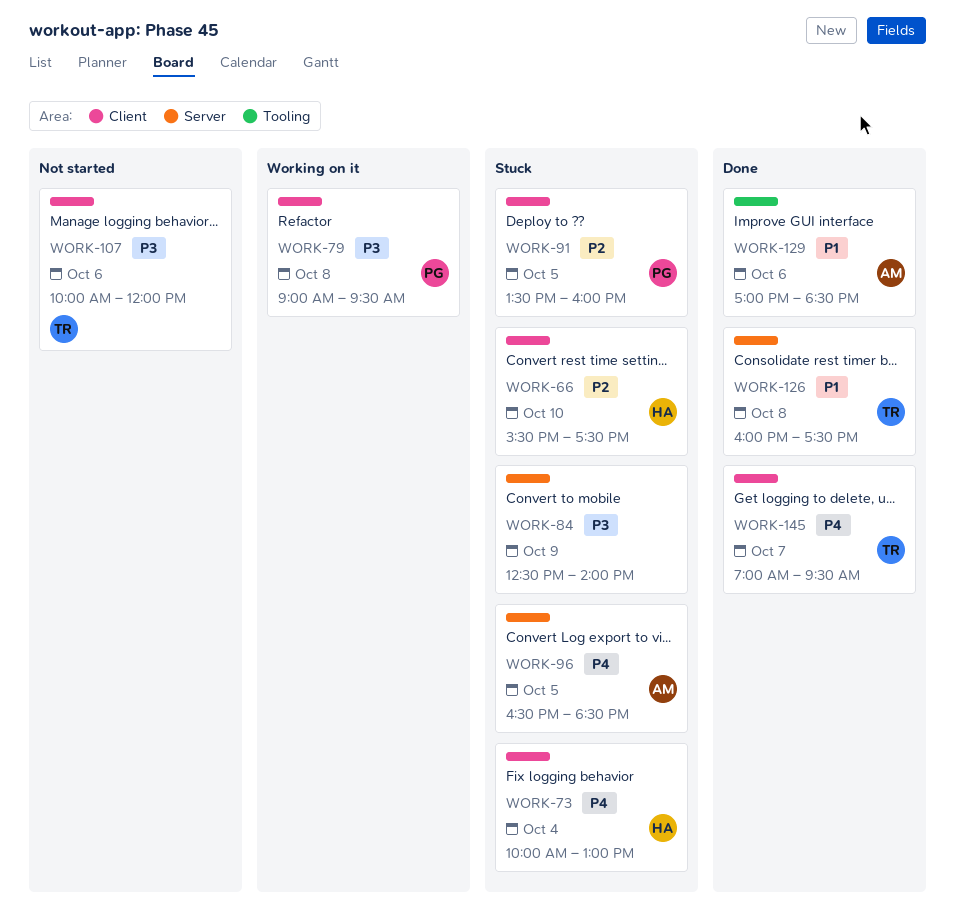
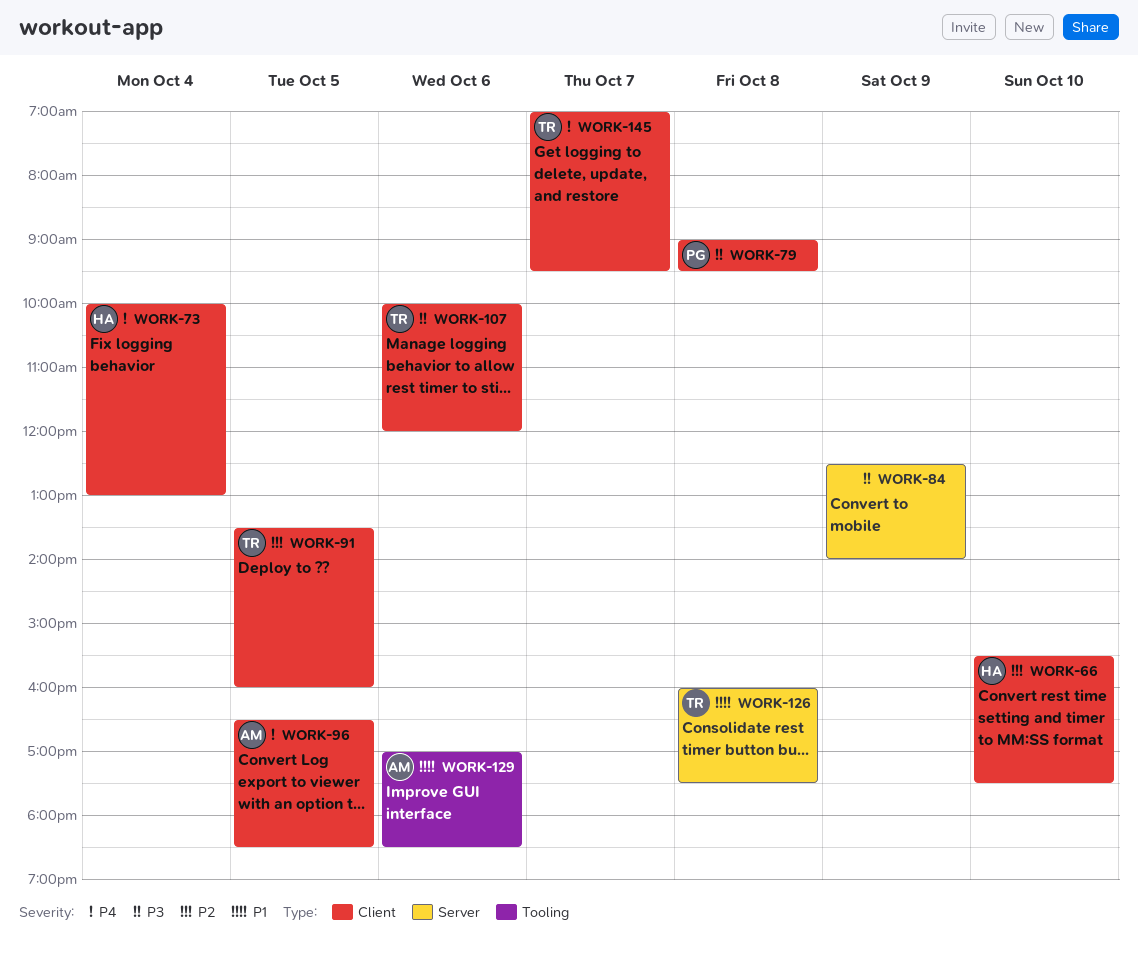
WORK-91, owner: PG -> TR
WORK-96, label: Server -> Client

